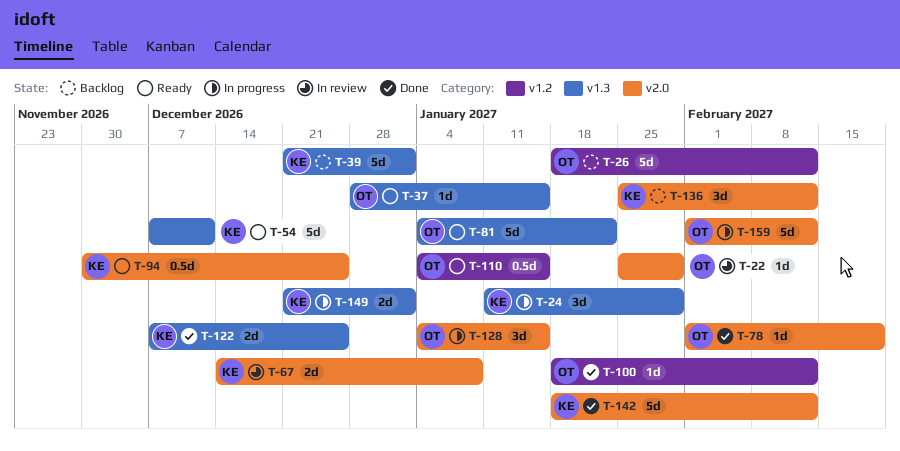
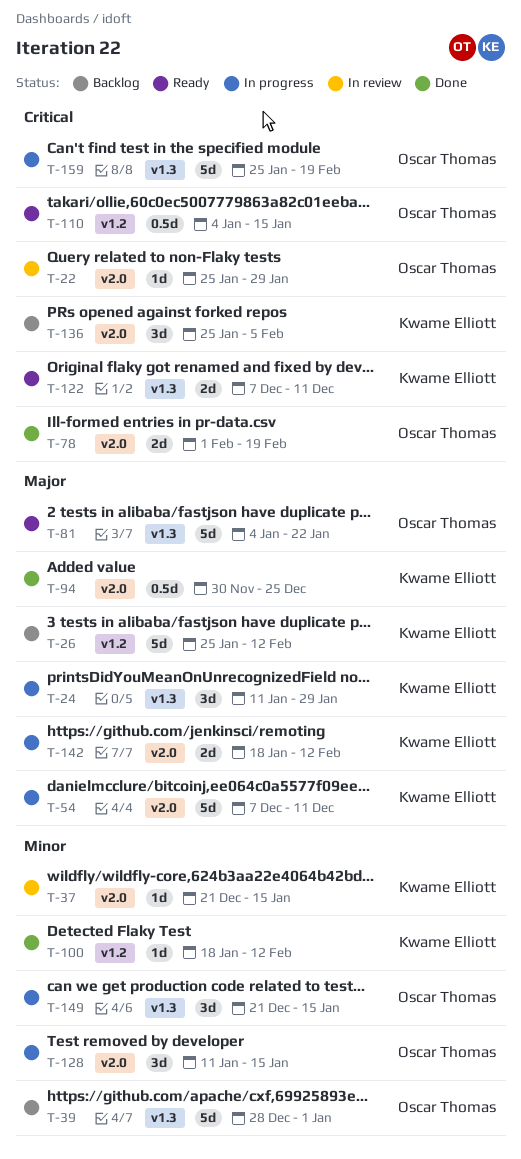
T-26, owner: Oscar Thomas -> Kwame Elliott
T-26, start: Jan 18 -> Jan 25
T-37, status: Ready -> In review
T-37, owner: Oscar Thomas -> Kwame Elliott
T-37, label: v1.3 -> v2.0
T-37, start: Dec 28 -> Dec 21
T-39, owner: Kwame Elliott -> Oscar Thomas
T-39, start: Dec 21 -> Dec 28
T-54, status: Ready -> In progress
T-54, label: v1.3 -> v2.0
T-67: present -> none
T-78, estimate: 1d -> 2d
T-94, status: Ready -> Done
T-100, owner: Oscar Thomas -> Kwame Elliott
T-122, status: Done -> Ready
T-122, due: Dec 25 -> Dec 11
T-128, start: Jan 4 -> Jan 11
T-136, due: Feb 12 -> Feb 5
T-142, status: Done -> In progress
T-142, estimate: 5d -> 2d
T-149, owner: Kwame Elliott -> Oscar Thomas
T-149, estimate: 2d -> 3d
T-149, due: Jan 1 -> Jan 15
T-159, label: v2.0 -> v1.3
T-159, start: Feb 1 -> Jan 25
T-159, due: Feb 12 -> Feb 19

